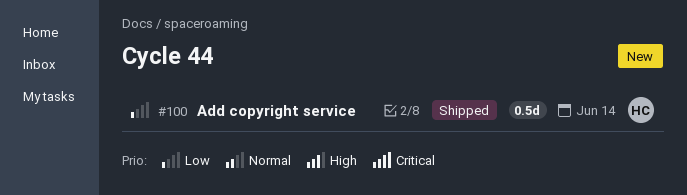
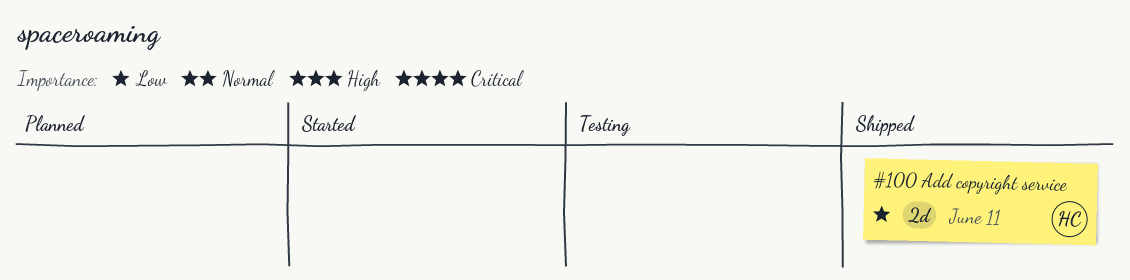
#100, estimate: 0.5d -> 2d
#100, due: Jun 14 -> Jun 11

